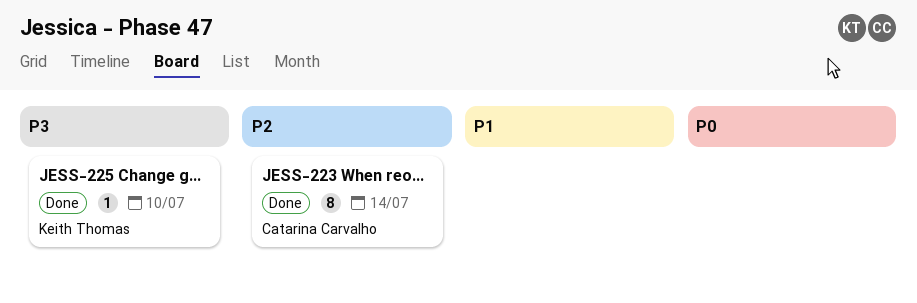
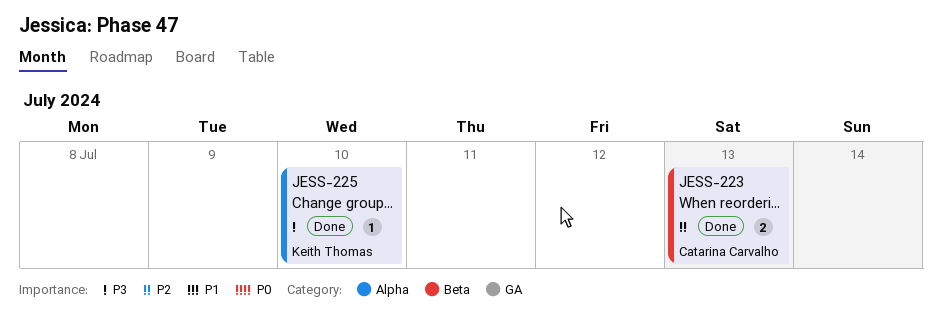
JESS-223, estimate: 8 -> 2
JESS-223, due: Jul 14 -> Jul 13

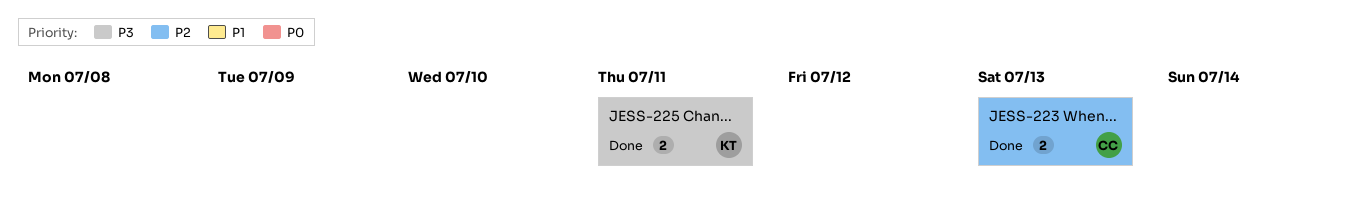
JESS-225, estimate: 1 -> 2
JESS-225, due: Jul 10 -> Jul 11

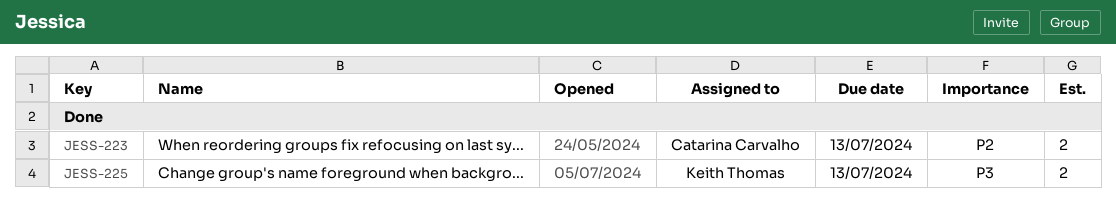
JESS-225, due: Jul 11 -> Jul 13

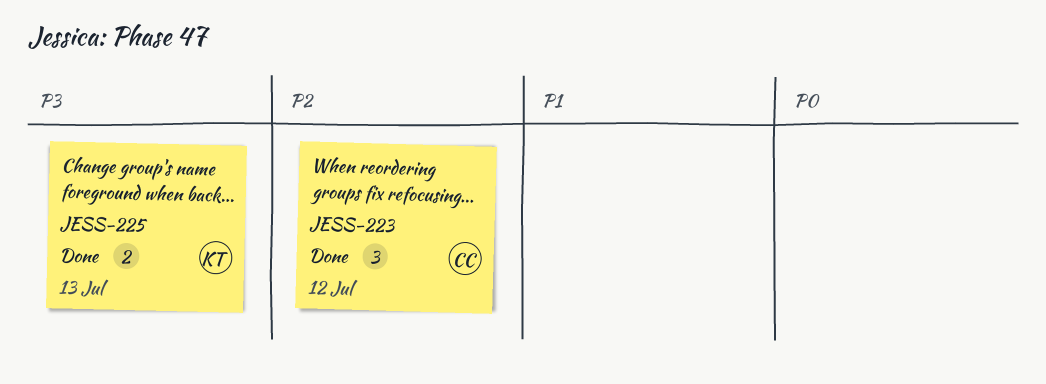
JESS-223, estimate: 2 -> 3
JESS-223, due: Jul 13 -> Jul 12

